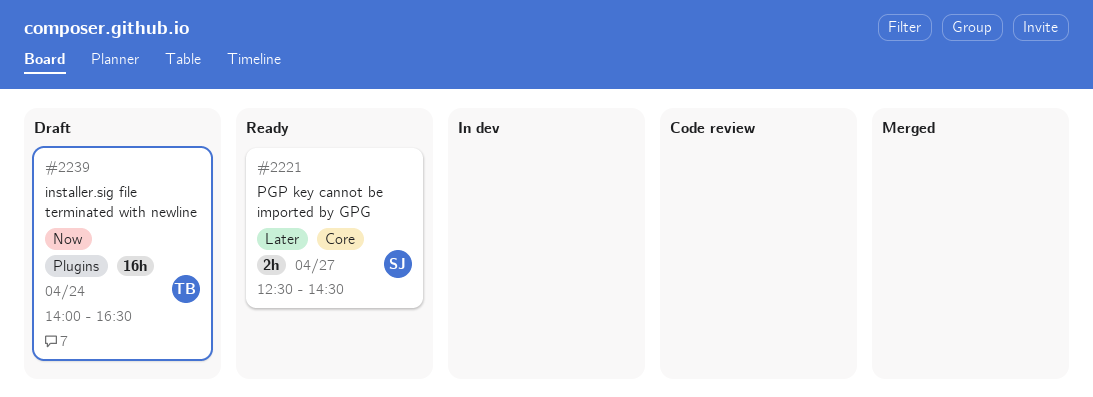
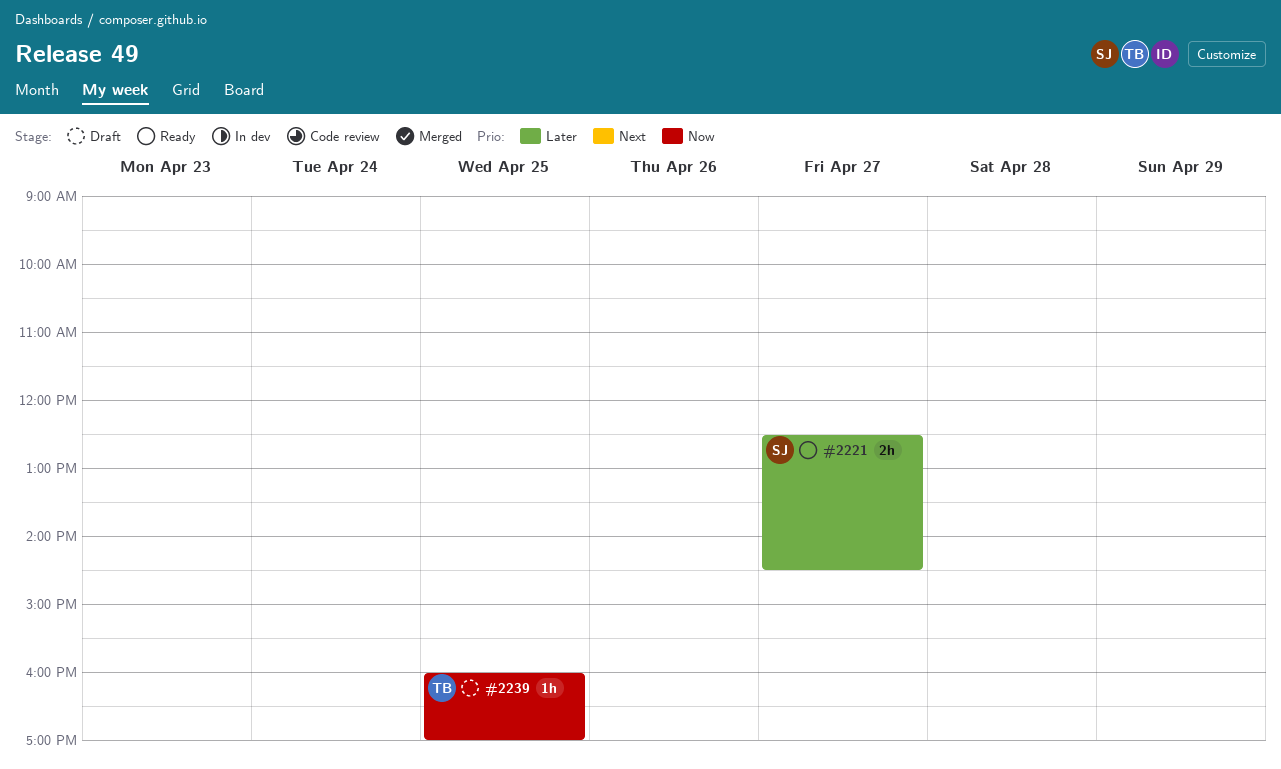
#2239, estimate: 16h -> 1h
#2239, day: Apr 24 -> Apr 25
#2239, begins: 14:00 -> 16:00
#2239, ends: 16:30 -> 17:00

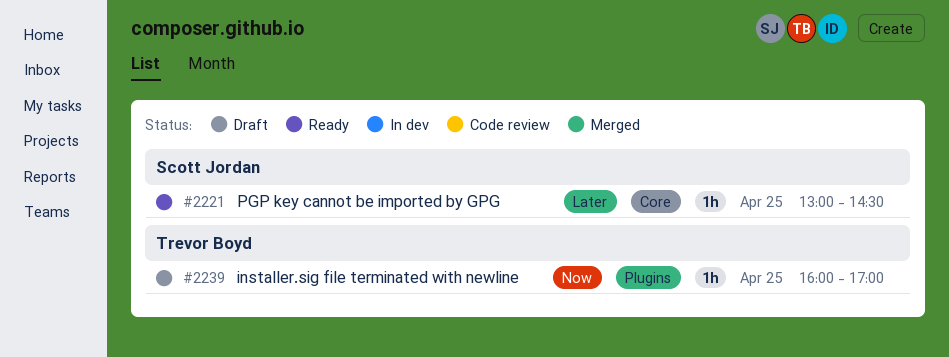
#2221, estimate: 2h -> 1h
#2221, day: Apr 27 -> Apr 25
#2221, begins: 12:30 -> 13:00

